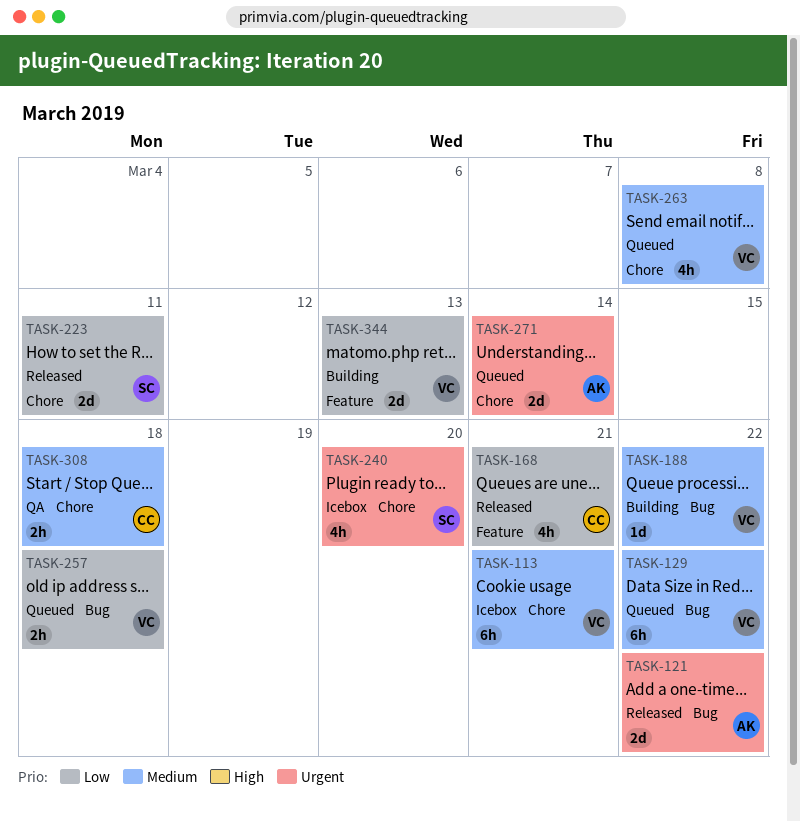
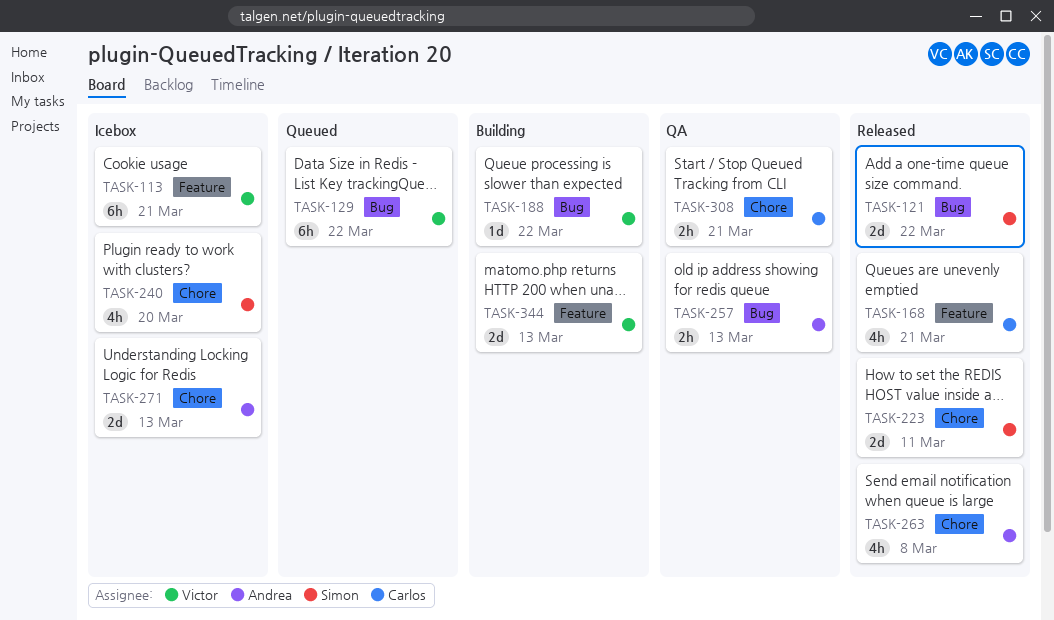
TASK-113, label: Chore -> Feature
TASK-121, owner: Andrea -> Simon
TASK-257, status: Queued -> QA
TASK-257, owner: Victor -> Andrea
TASK-257, due: Mar 18 -> Mar 13
TASK-263, status: Queued -> Released
TASK-263, owner: Victor -> Andrea
TASK-271, status: Queued -> Icebox
TASK-271, due: Mar 14 -> Mar 13
TASK-308, due: Mar 18 -> Mar 21

